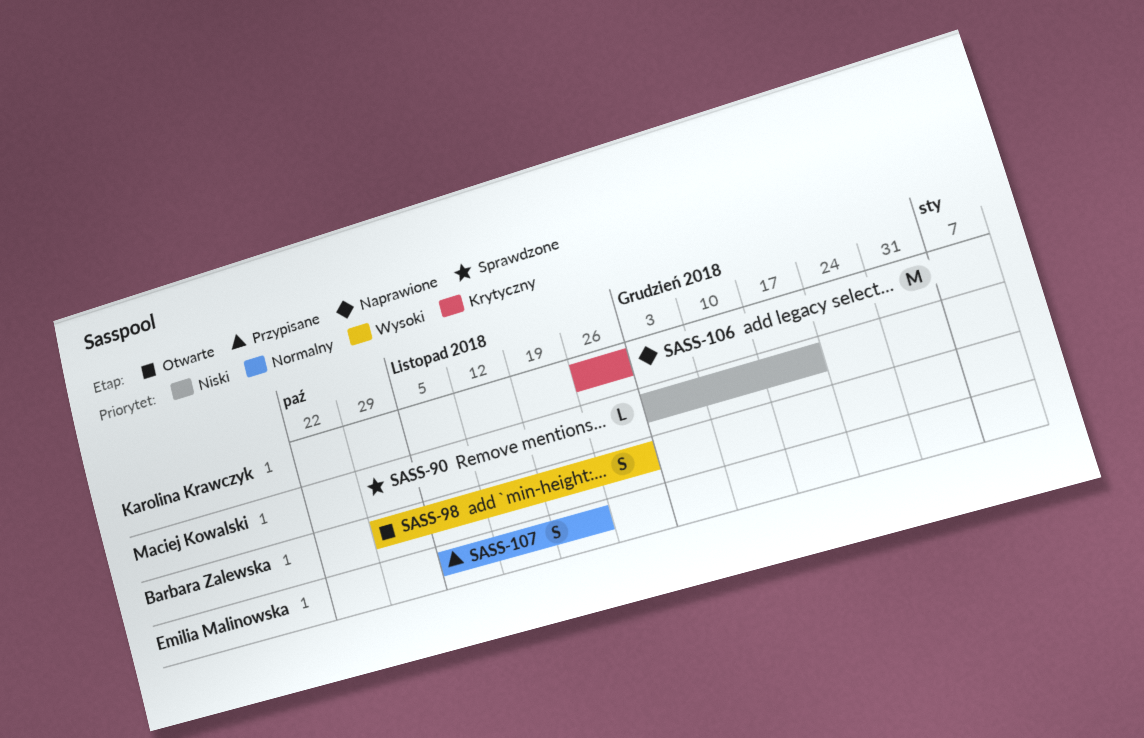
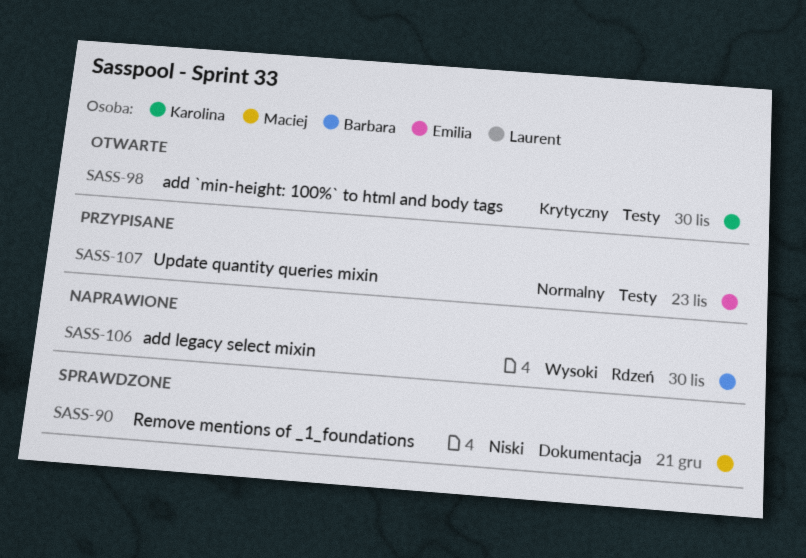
SASS-98, owner: Barbara Zalewska -> Karolina Krawczyk
SASS-98, priority: Wysoki -> Krytyczny
SASS-106, owner: Karolina Krawczyk -> Barbara Zalewska
SASS-106, priority: Krytyczny -> Wysoki

